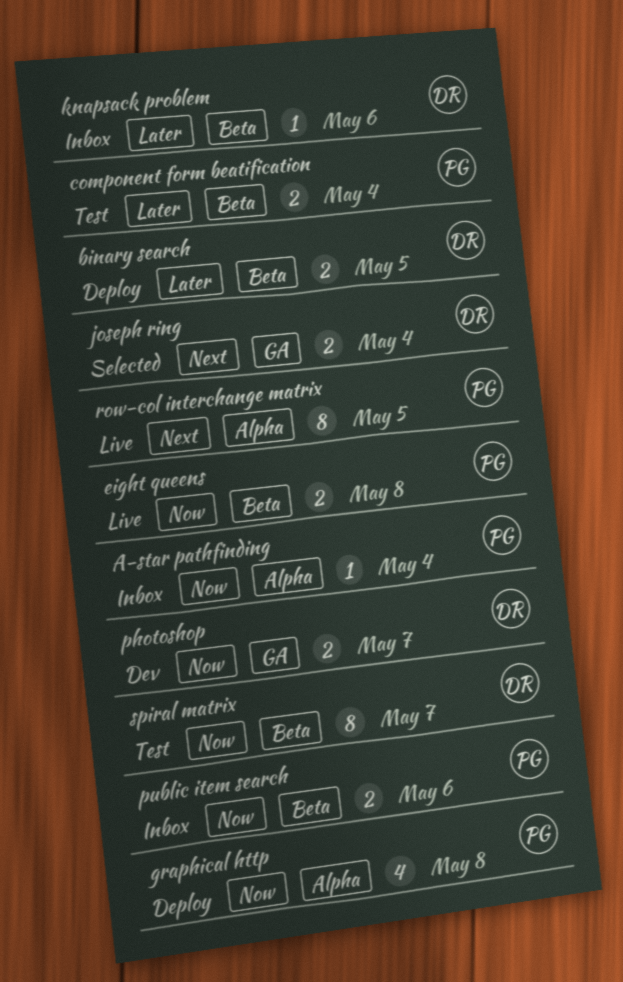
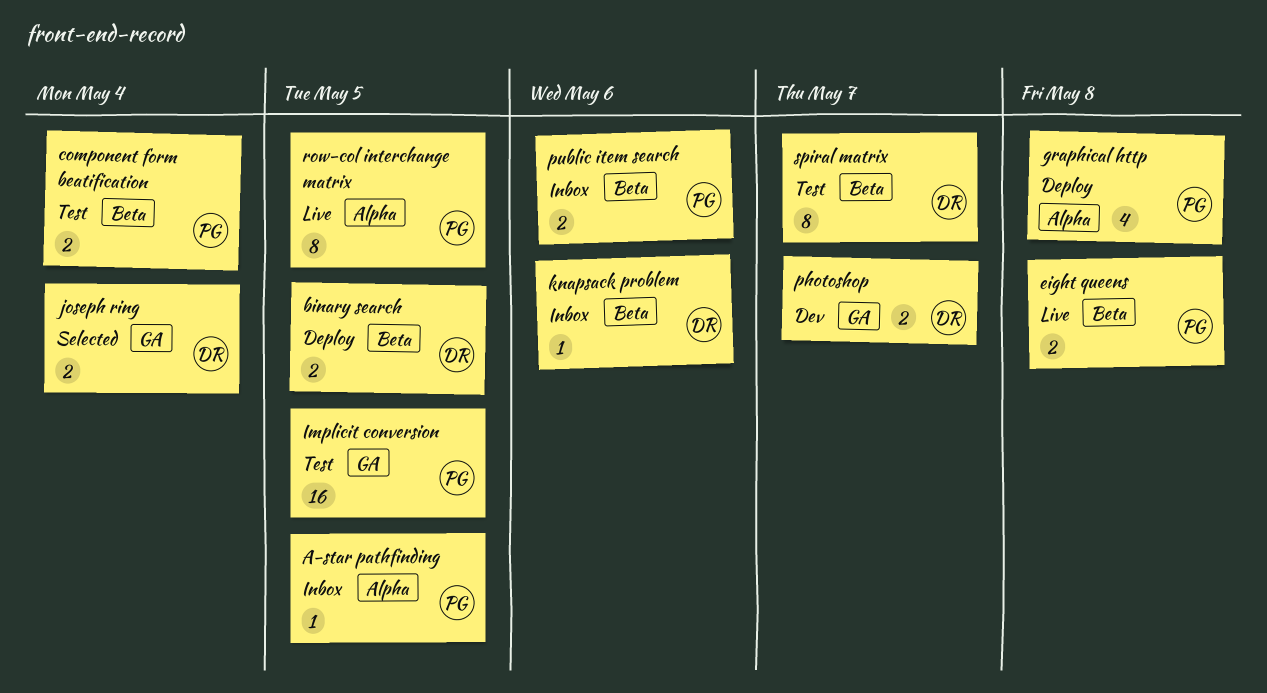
A-star pathfinding, due: May 4 -> May 5
Implicit conversion: none -> present

